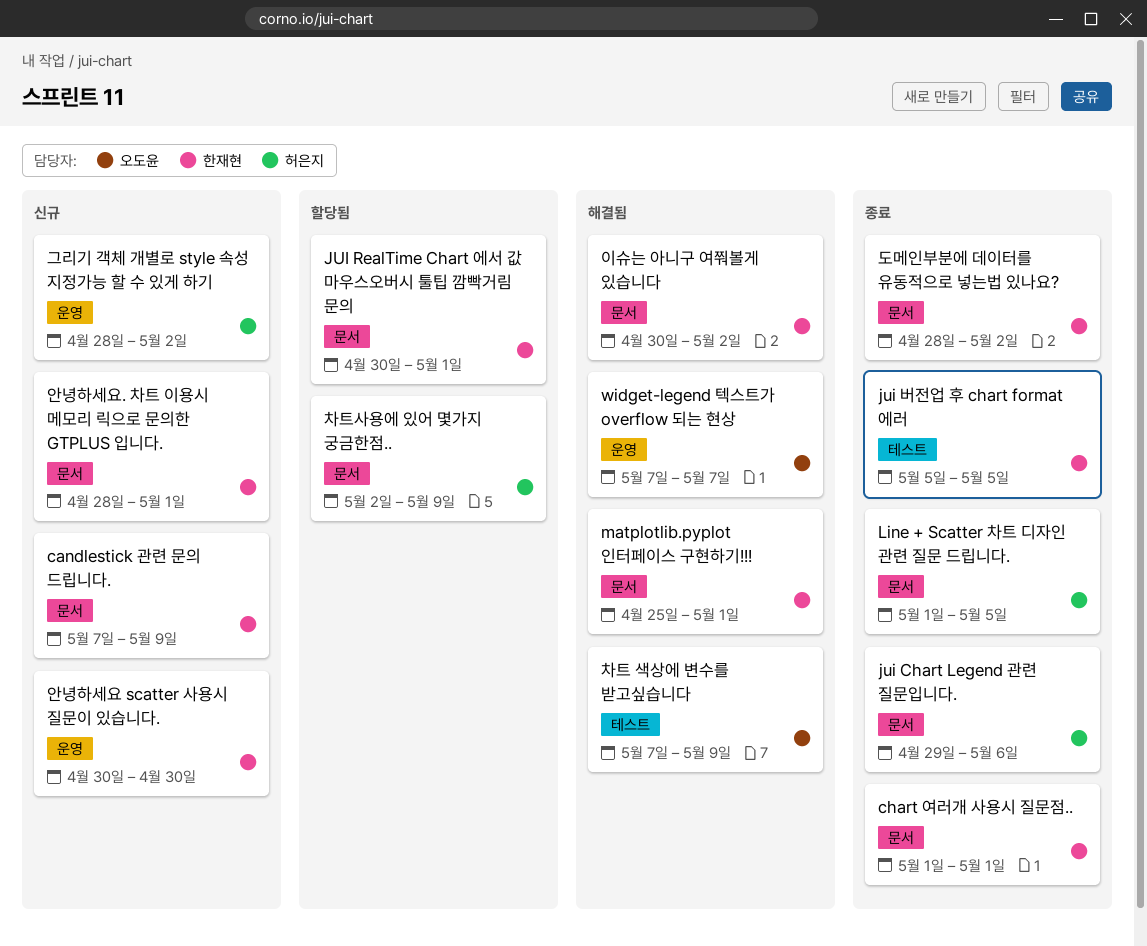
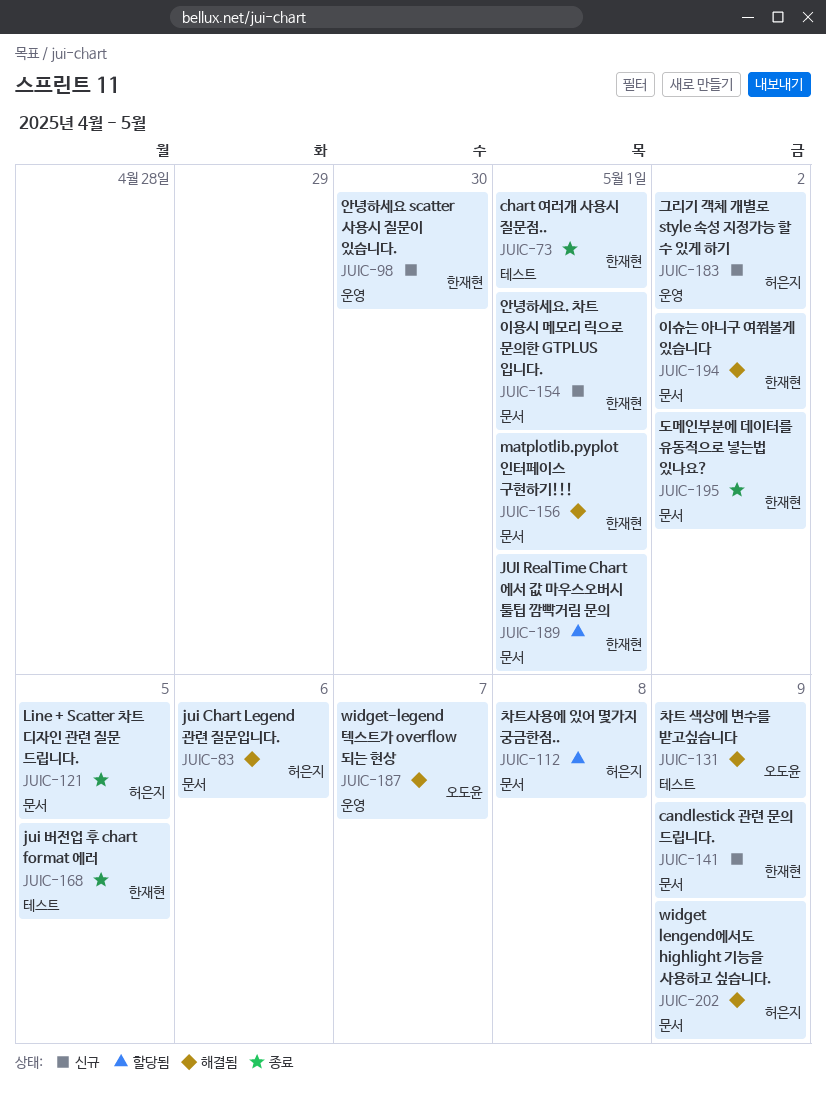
chart 여러개 사용시 질문점.., label: 문서 -> 테스트
jui Chart Legend 관련 질문입니다., status: 종료 -> 해결됨
widget lengend에서도 highlight 기능을 사용하고 싶습니다.: none -> present
차트사용에 있어 몇가지 궁금한점.., due: May 9 -> May 8

